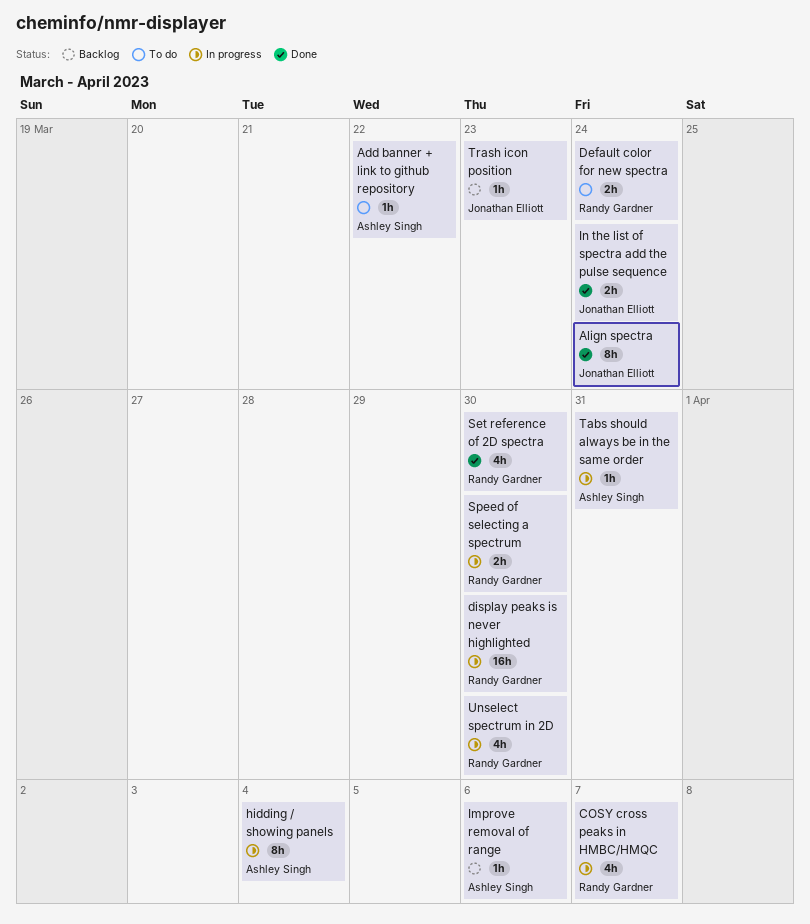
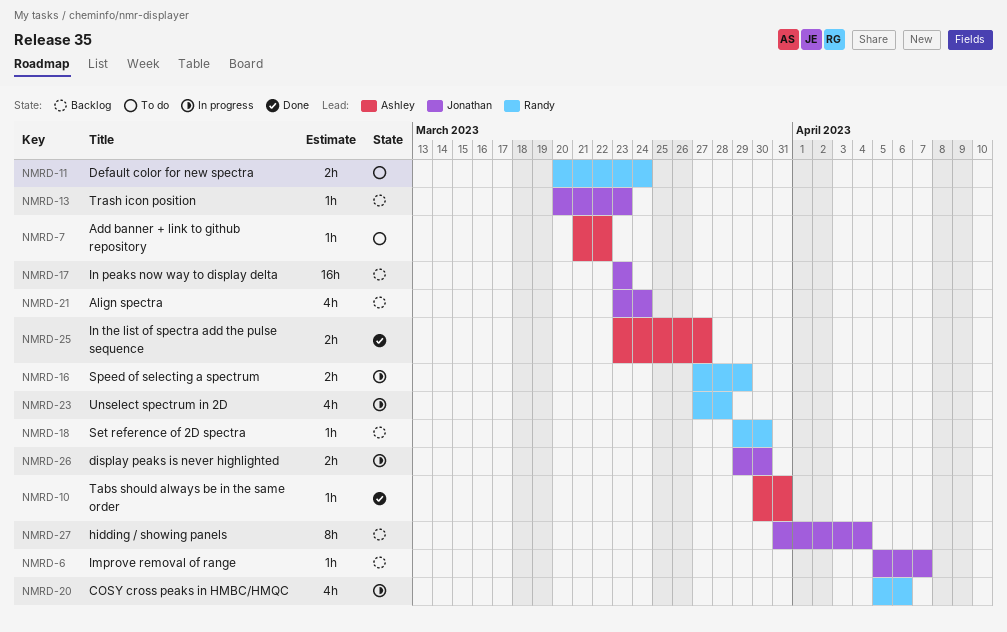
Align spectra, status: Done -> Backlog
Align spectra, estimate: 8h -> 4h
COSY cross peaks in HMBC/HMQC, due: Apr 7 -> Apr 6
display peaks is never highlighted, owner: Randy Gardner -> Jonathan Elliott
display peaks is never highlighted, estimate: 16h -> 2h
hidding / showing panels, status: In progress -> Backlog
hidding / showing panels, owner: Ashley Singh -> Jonathan Elliott
Improve removal of range, owner: Ashley Singh -> Jonathan Elliott
Improve removal of range, due: Apr 6 -> Apr 7
In peaks now way to display delta: none -> present
In the list of spectra add the pulse sequence, owner: Jonathan Elliott -> Ashley Singh
In the list of spectra add the pulse sequence, due: Mar 24 -> Mar 27
Set reference of 2D spectra, status: Done -> Backlog
Set reference of 2D spectra, estimate: 4h -> 1h
Speed of selecting a spectrum, due: Mar 30 -> Mar 29
Tabs should always be in the same order, status: In progress -> Done
Unselect spectrum in 2D, due: Mar 30 -> Mar 28

